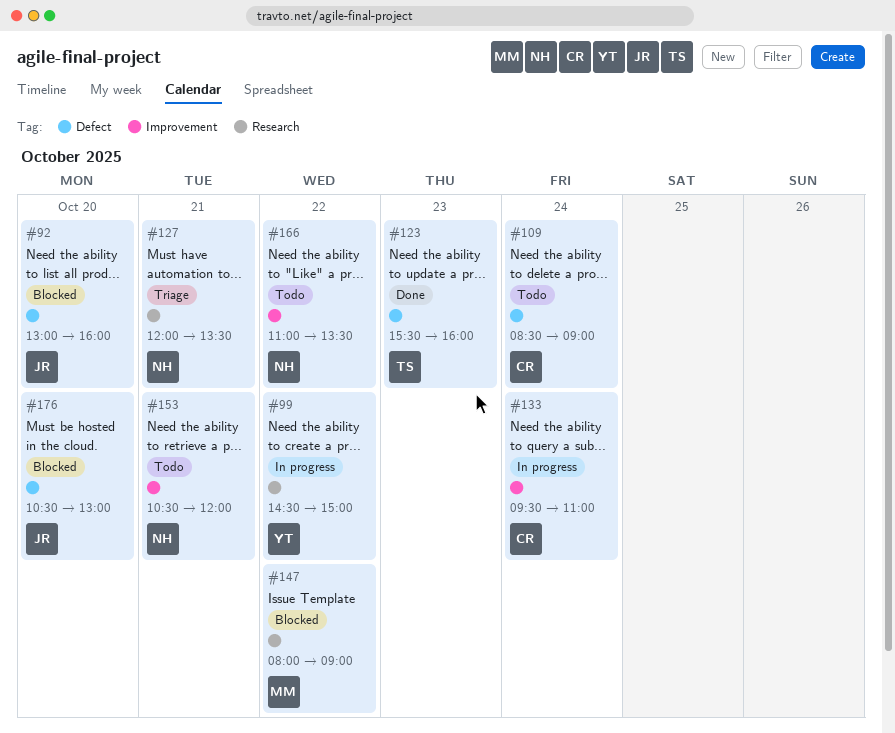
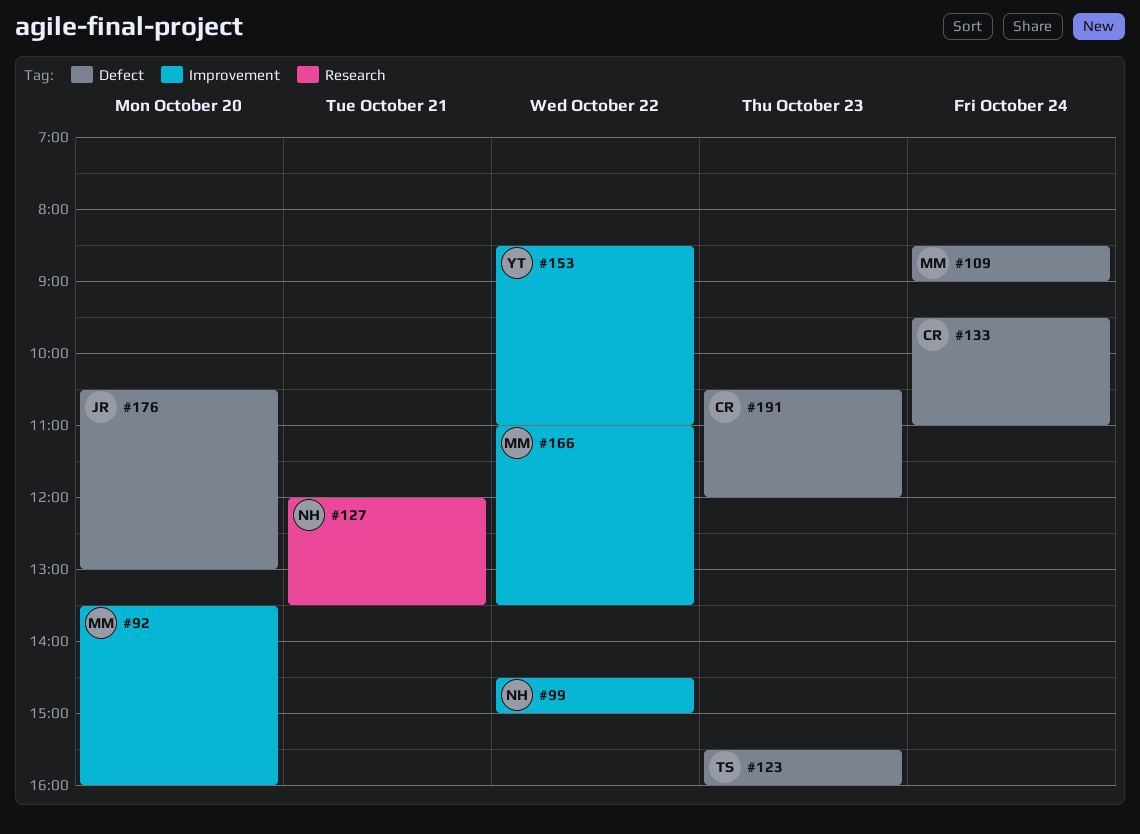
#92, owner: JR -> MM
#92, label: Defect -> Improvement
#92, begins: 13:00 -> 13:30
#99, owner: YT -> NH
#99, label: Research -> Improvement
#109, owner: CR -> MM
#133, label: Improvement -> Defect
#147: present -> none
#153, owner: NH -> YT
#153, day: Oct 21 -> Oct 22
#153, begins: 10:30 -> 08:30
#153, ends: 12:00 -> 11:00
#166, owner: NH -> MM
#191: none -> present

